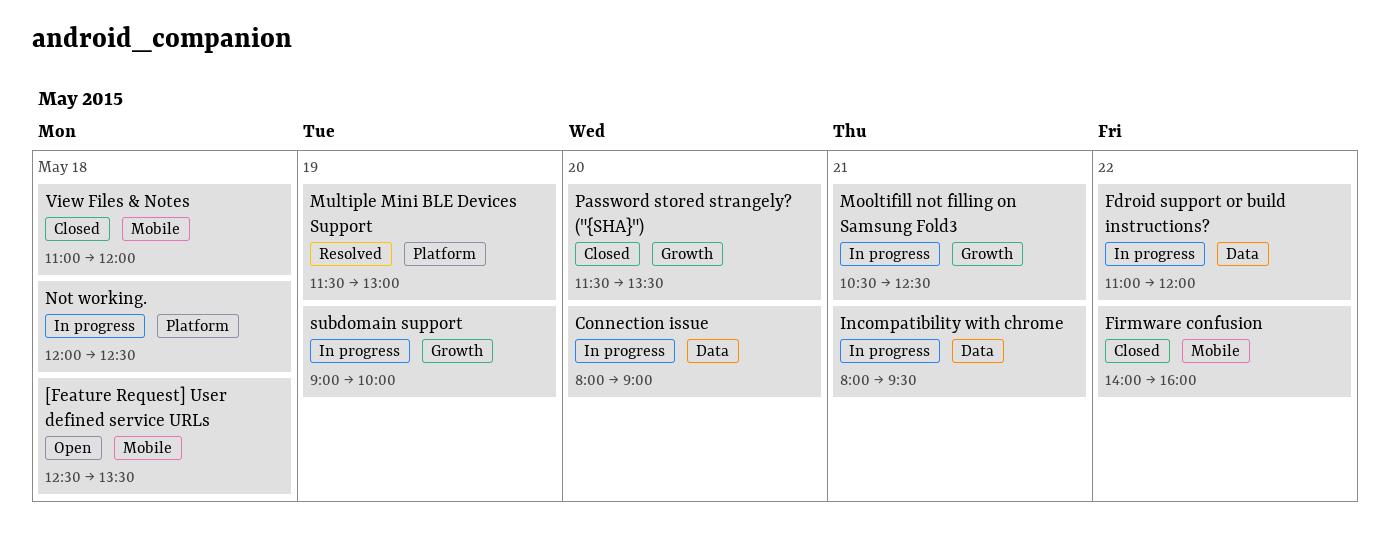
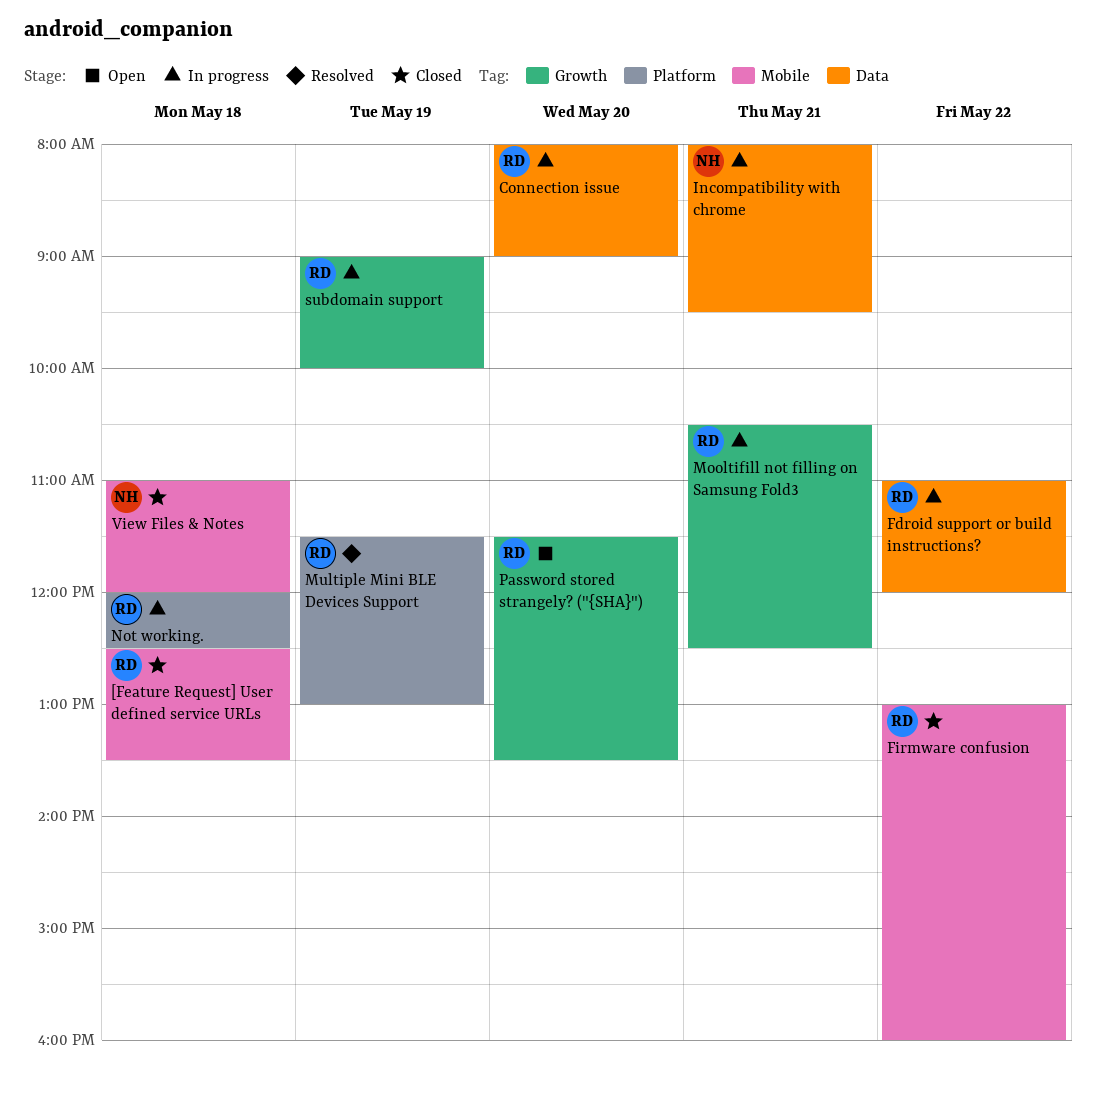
[Feature Request] User defined service URLs, status: Open -> Closed
Firmware confusion, begins: 14:00 -> 13:00
Password stored strangely? ("{SHA}"), status: Closed -> Open

